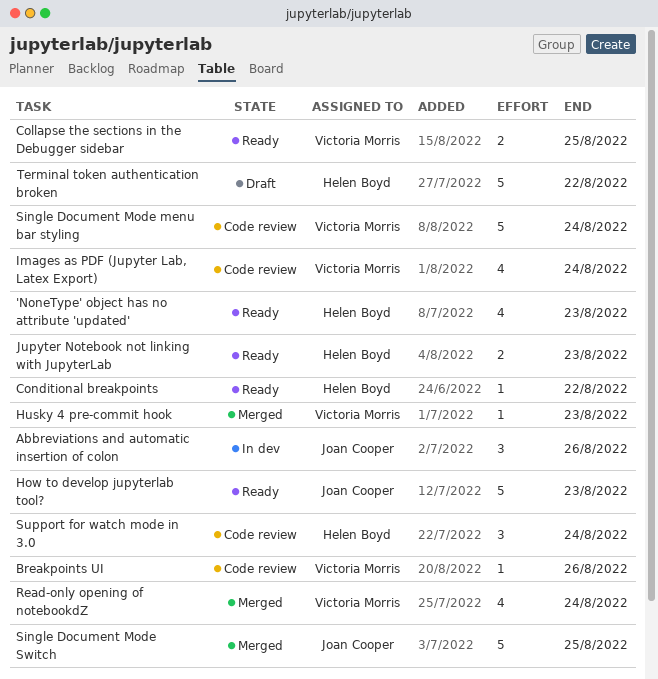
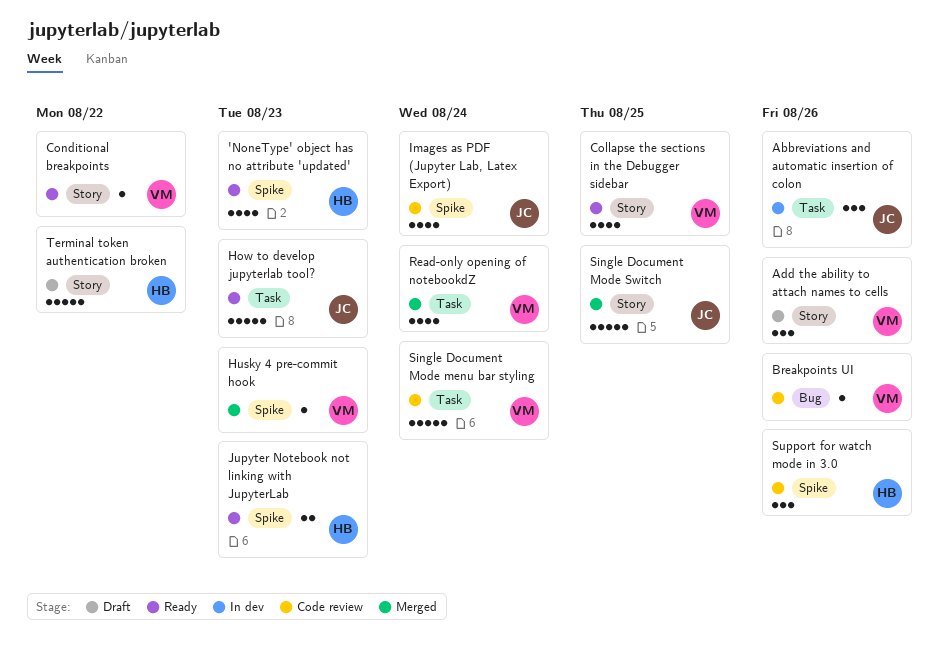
Add the ability to attach names to cells: none -> present
Collapse the sections in the Debugger sidebar, estimate: 2 -> 4
Conditional breakpoints, owner: Helen Boyd -> Victoria Morris
Images as PDF (Jupyter Lab, Latex Export), owner: Victoria Morris -> Joan Cooper
Support for watch mode in 3.0, due: Aug 24 -> Aug 26

